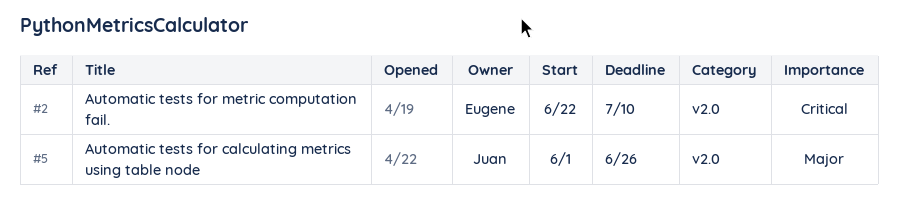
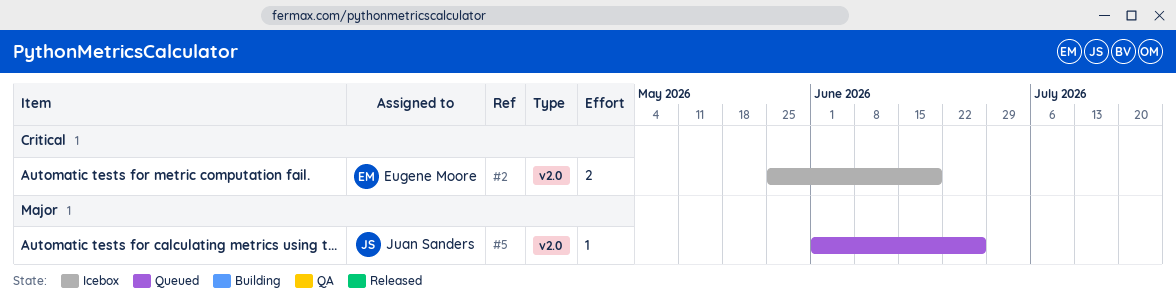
#2, start: Jun 22 -> May 25
#2, due: Jul 10 -> Jun 19

